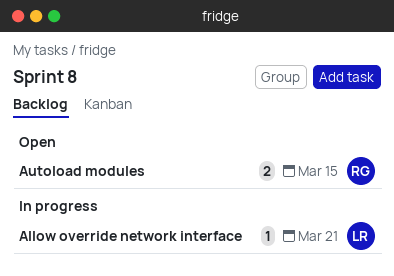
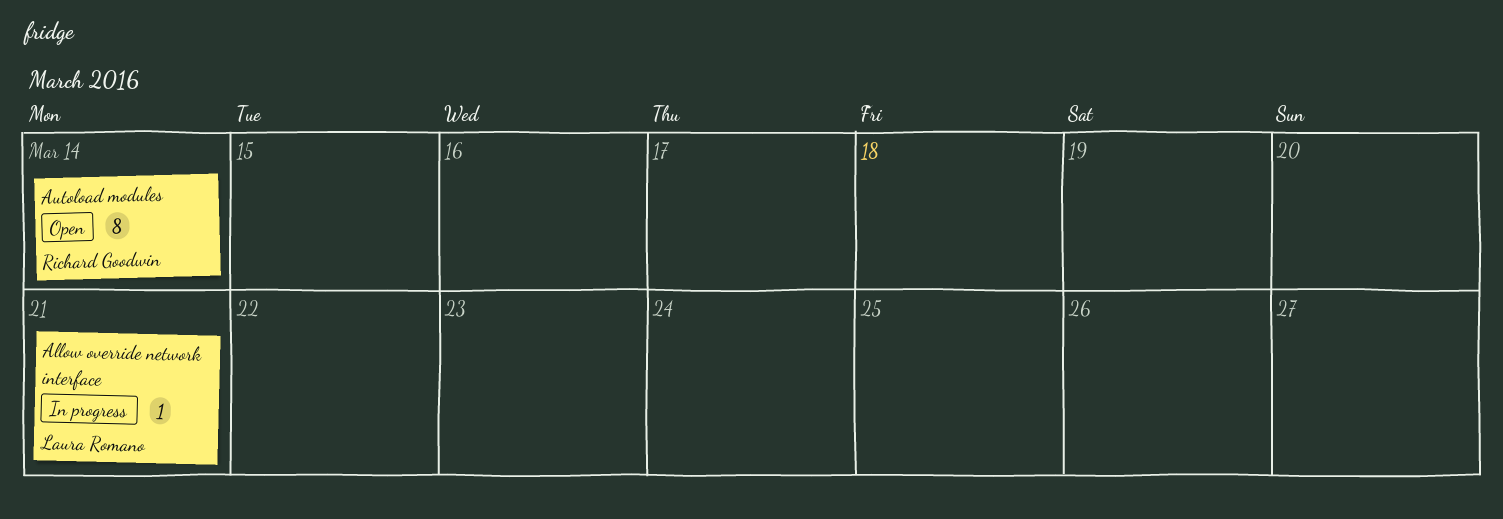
Autoload modules, estimate: 2 -> 8
Autoload modules, due: Mar 15 -> Mar 14

